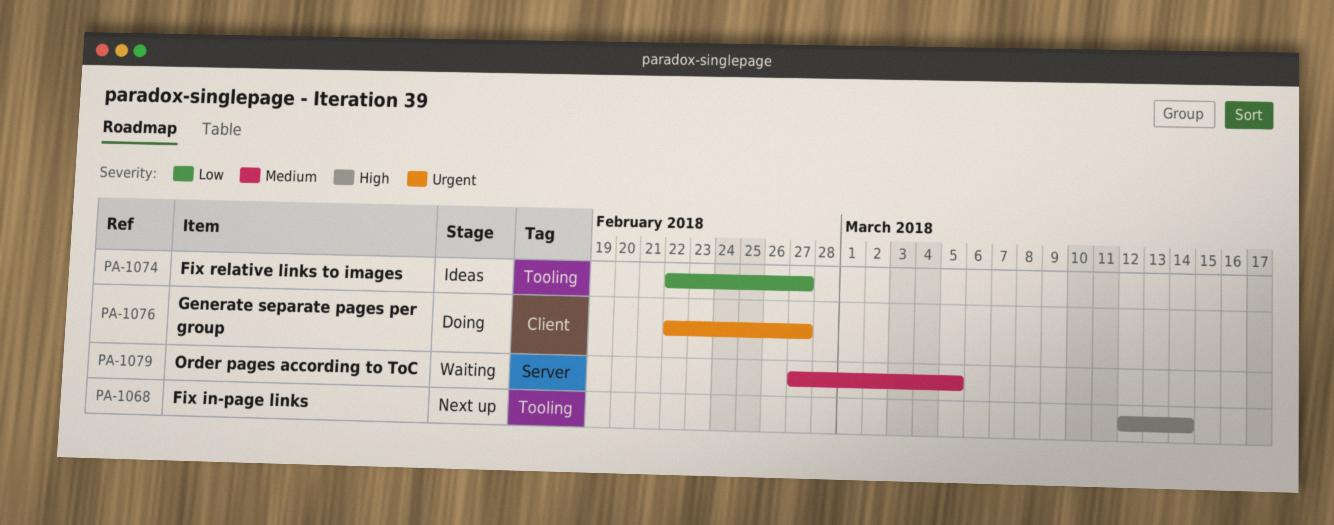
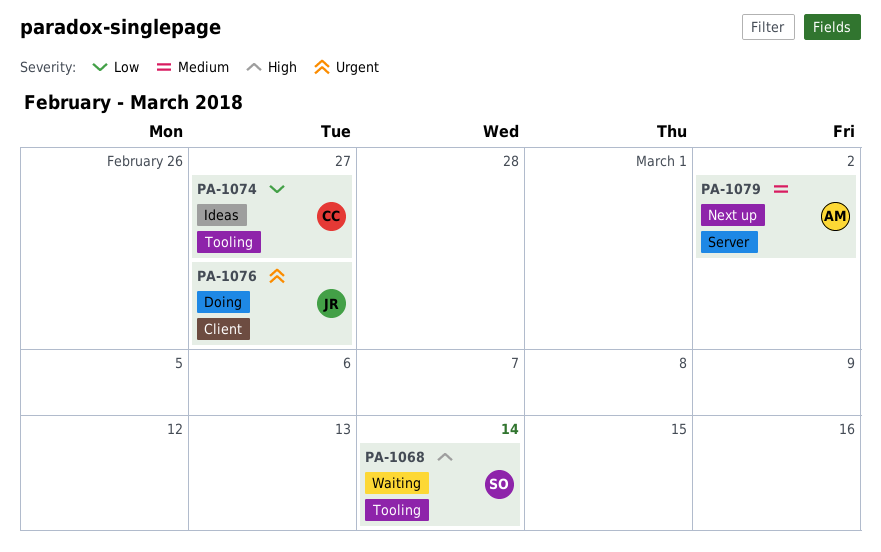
PA-1068, status: Next up -> Waiting
PA-1079, status: Waiting -> Next up
PA-1079, due: Mar 5 -> Mar 2

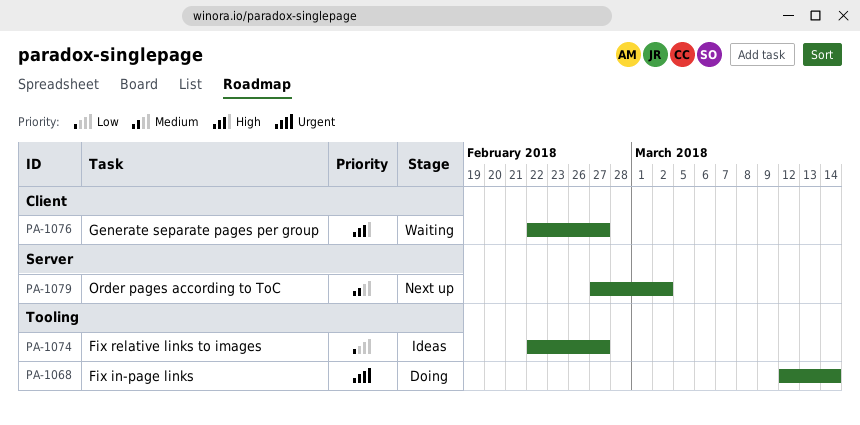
PA-1068, status: Waiting -> Doing
PA-1068, priority: High -> Urgent
PA-1076, status: Doing -> Waiting
PA-1076, priority: Urgent -> High

